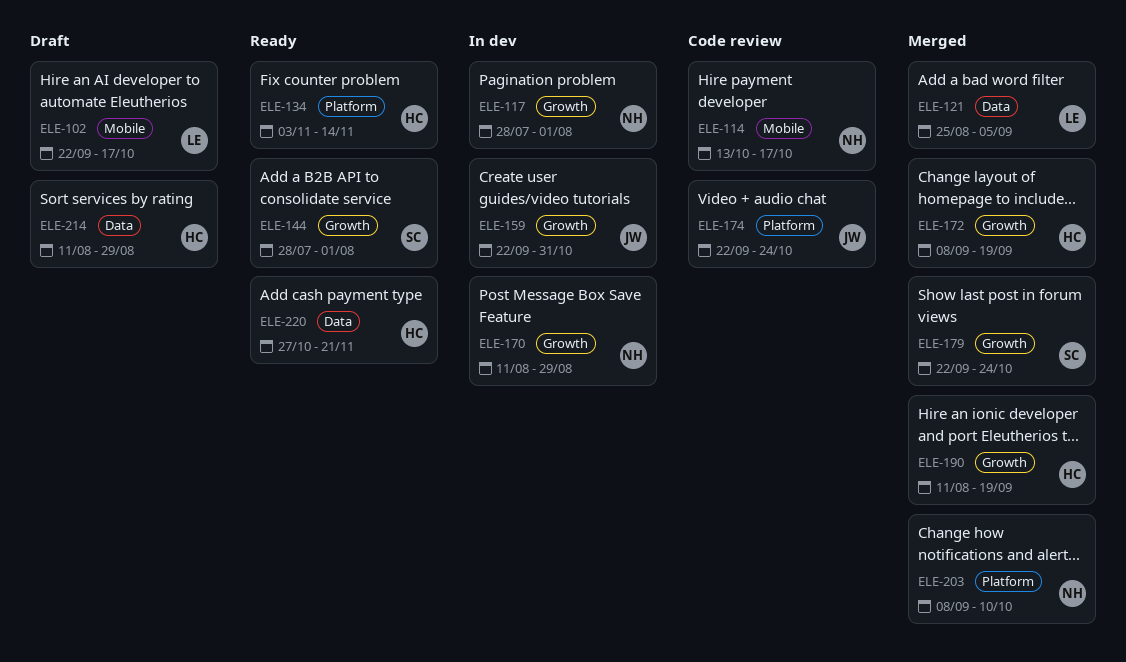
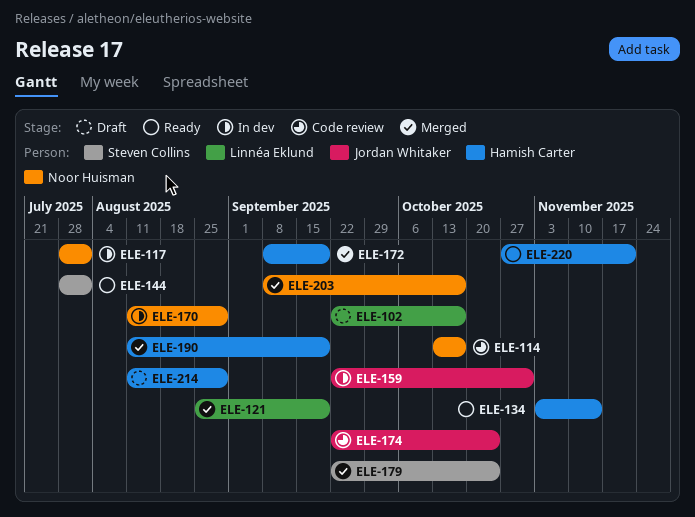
ELE-121, due: Sep 5 -> Sep 19
ELE-203, due: Oct 10 -> Oct 17

